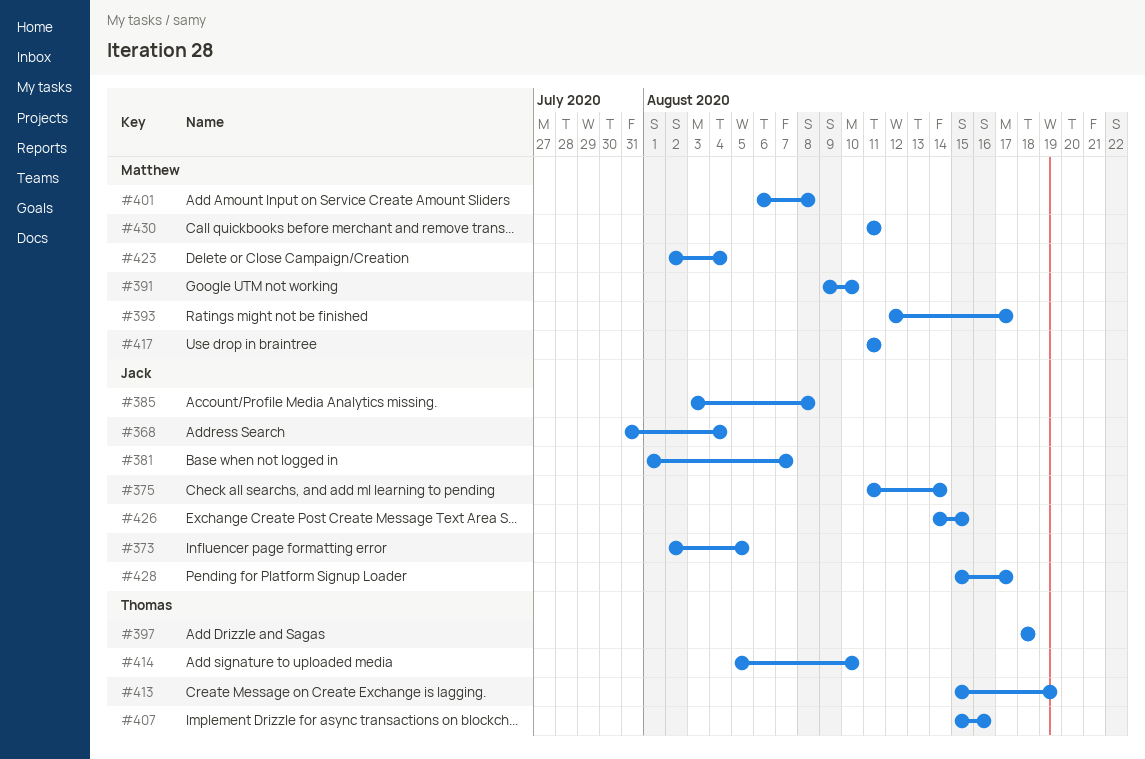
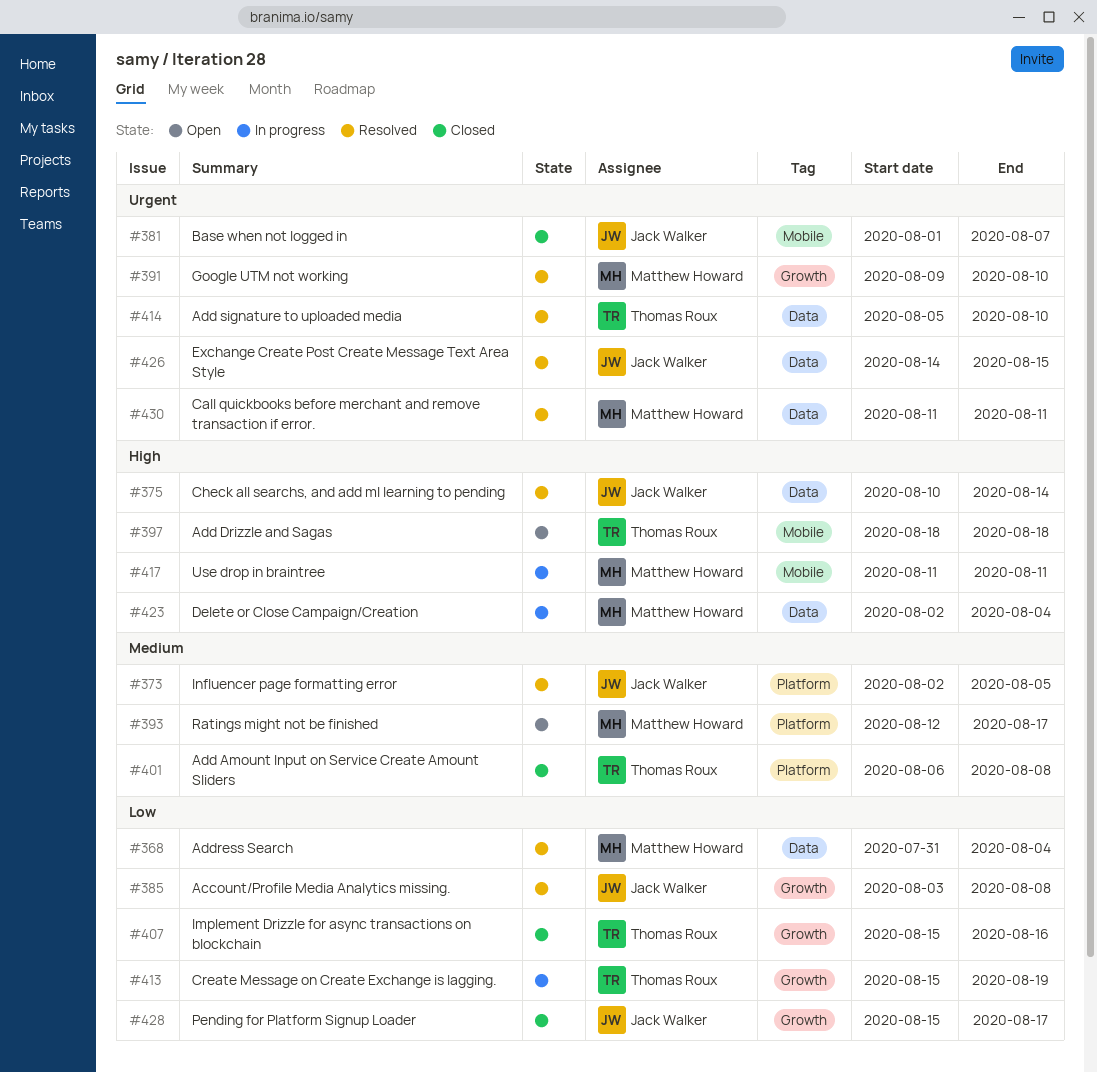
#368, owner: Jack Walker -> Matthew Howard
#375, start: Aug 11 -> Aug 10
#401, owner: Matthew Howard -> Thomas Roux

